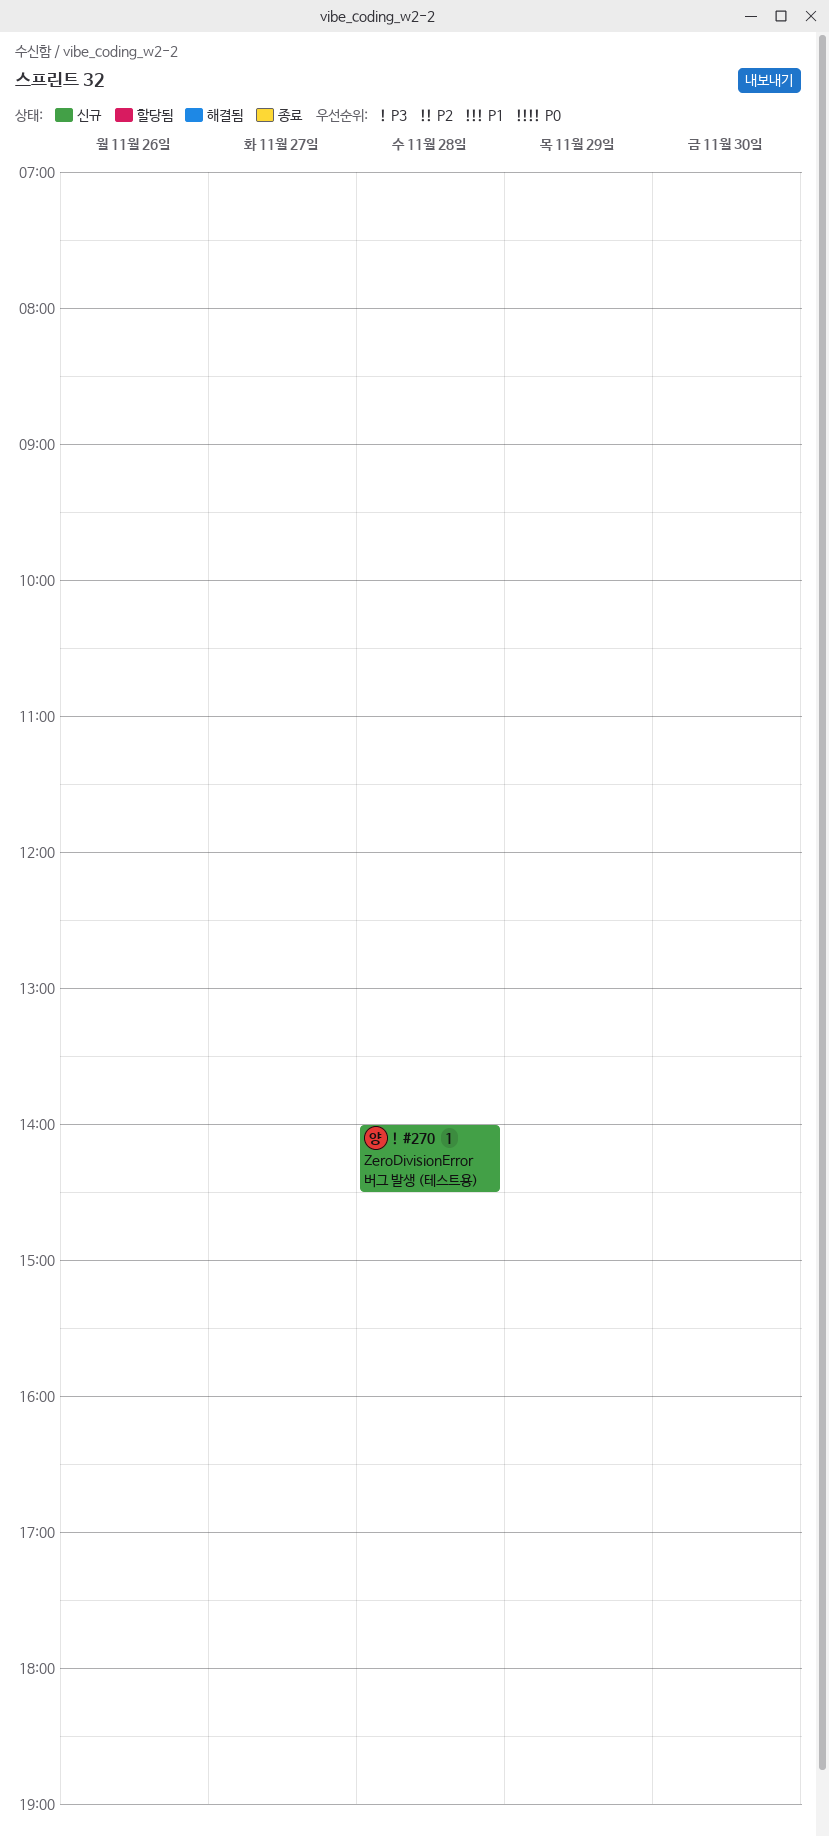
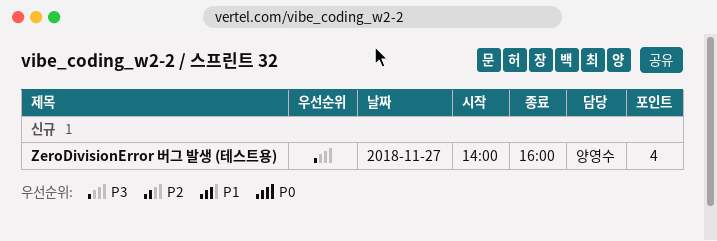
ZeroDivisionError 버그 발생 (테스트용), estimate: 1 -> 4
ZeroDivisionError 버그 발생 (테스트용), day: Nov 28 -> Nov 27
ZeroDivisionError 버그 발생 (테스트용), ends: 14:30 -> 16:00

